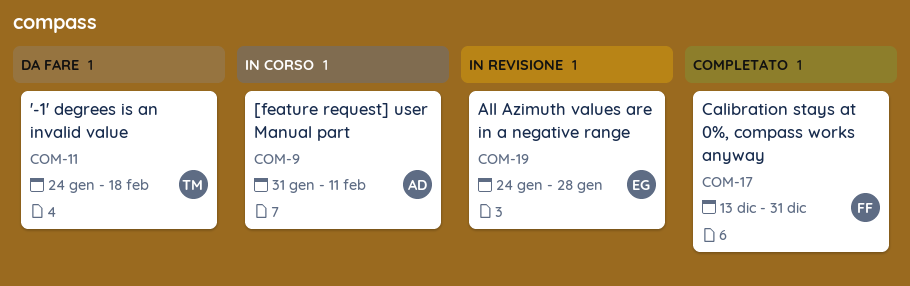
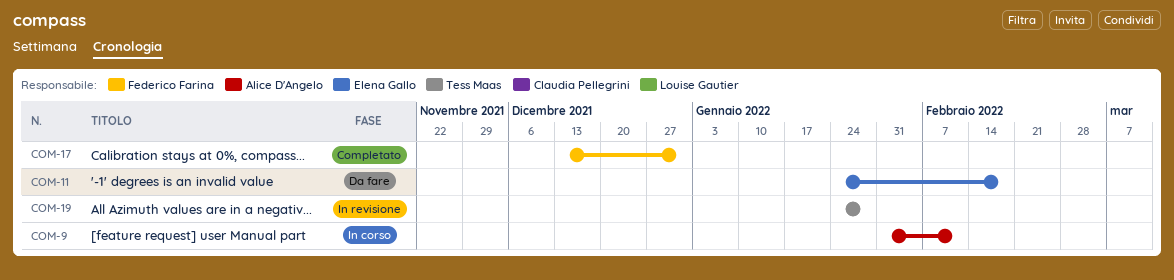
COM-11, owner: Tess Maas -> Elena Gallo
COM-19, owner: Elena Gallo -> Tess Maas

